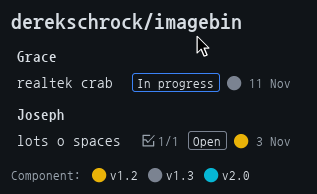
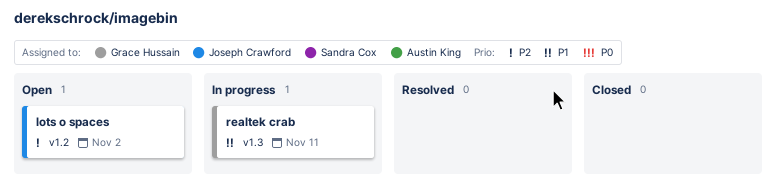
lots o spaces, due: Nov 3 -> Nov 2

